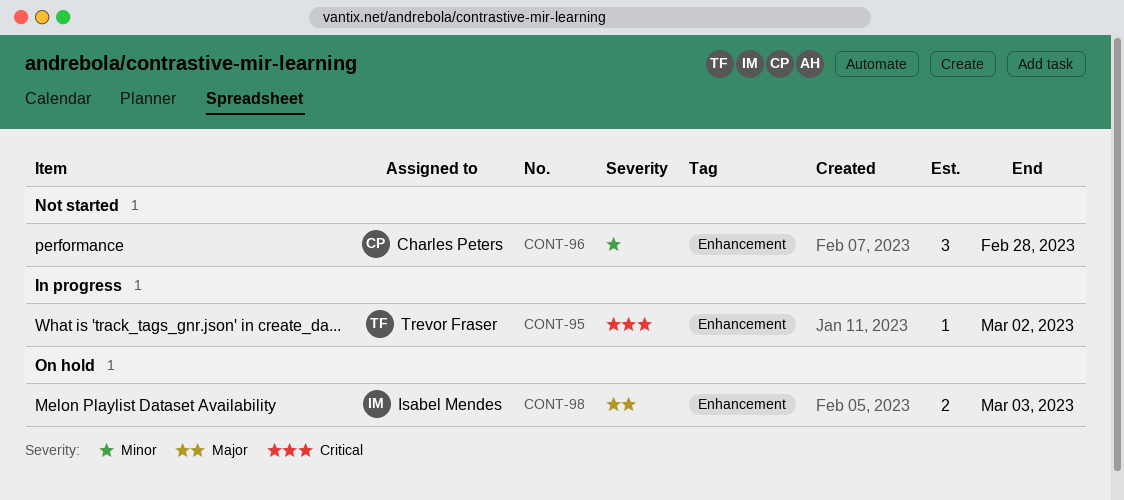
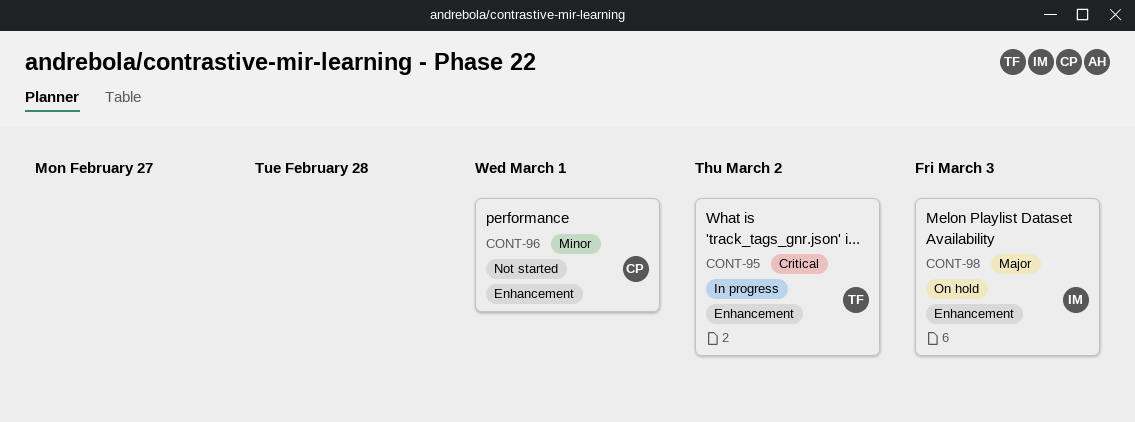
CONT-96, due: Feb 28 -> Mar 1

